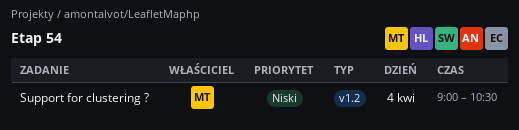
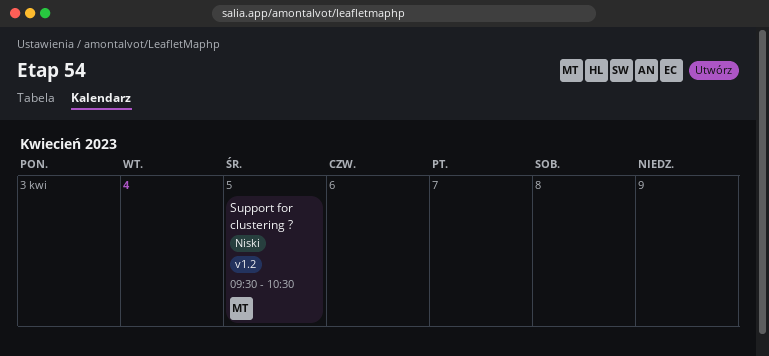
Support for clustering ?, day: Apr 4 -> Apr 5
Support for clustering ?, begins: 09:00 -> 09:30

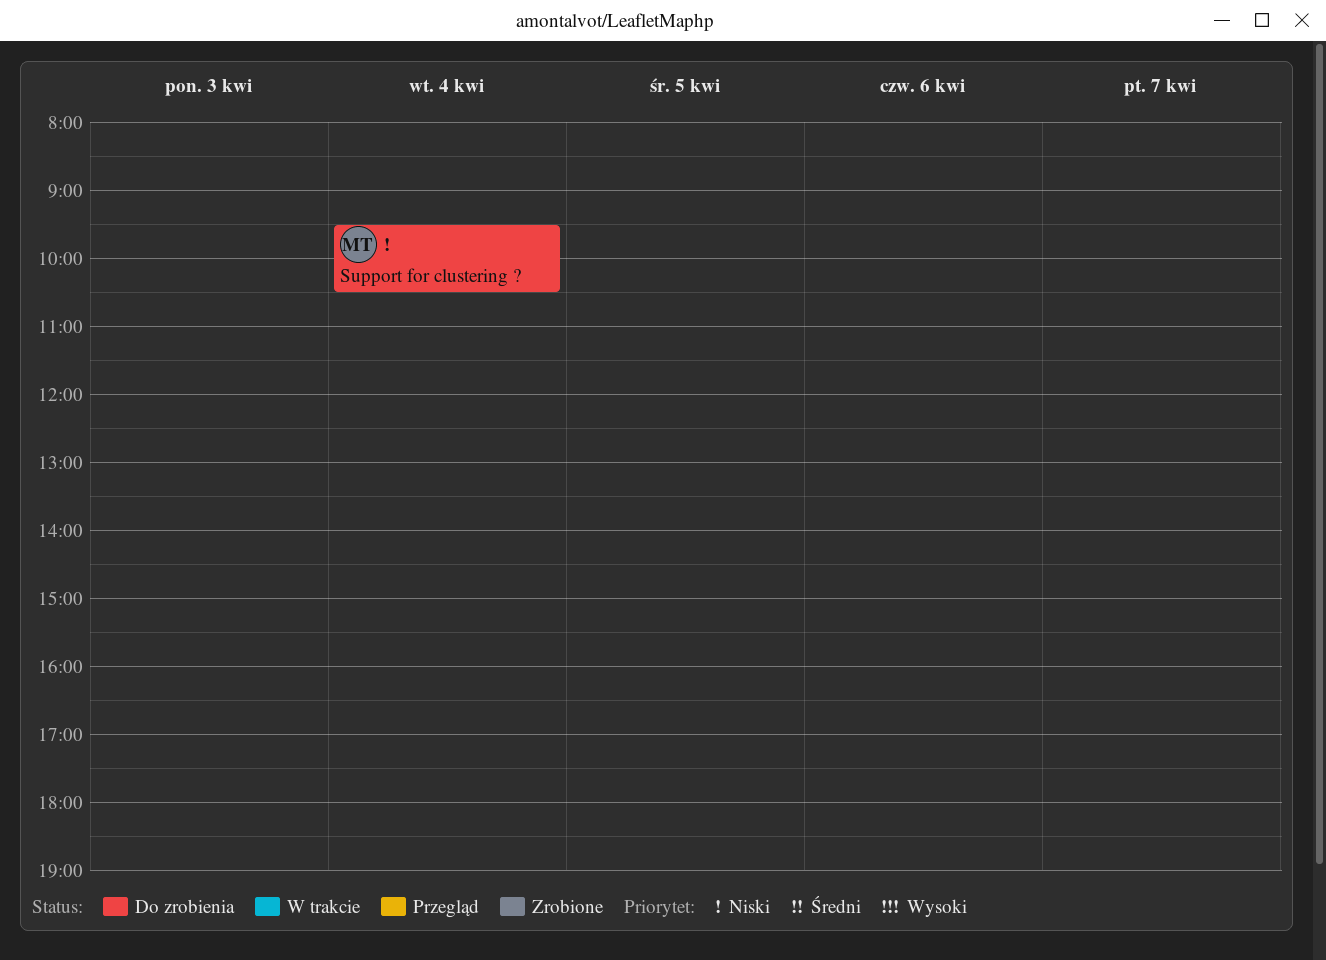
Support for clustering ?, day: Apr 5 -> Apr 4

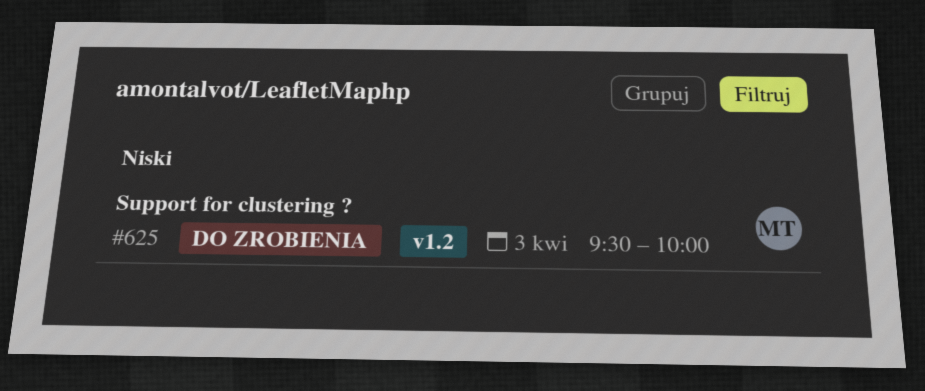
Support for clustering ?, day: Apr 4 -> Apr 3
Support for clustering ?, ends: 10:30 -> 10:00

